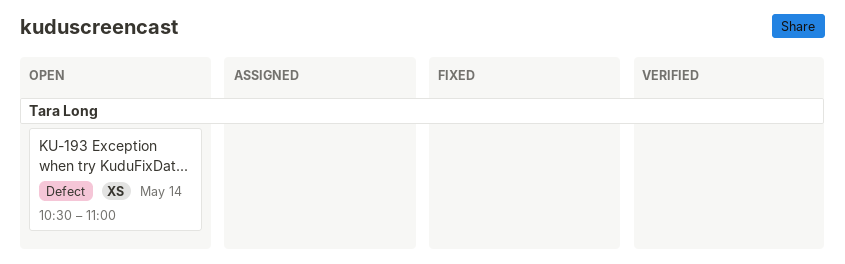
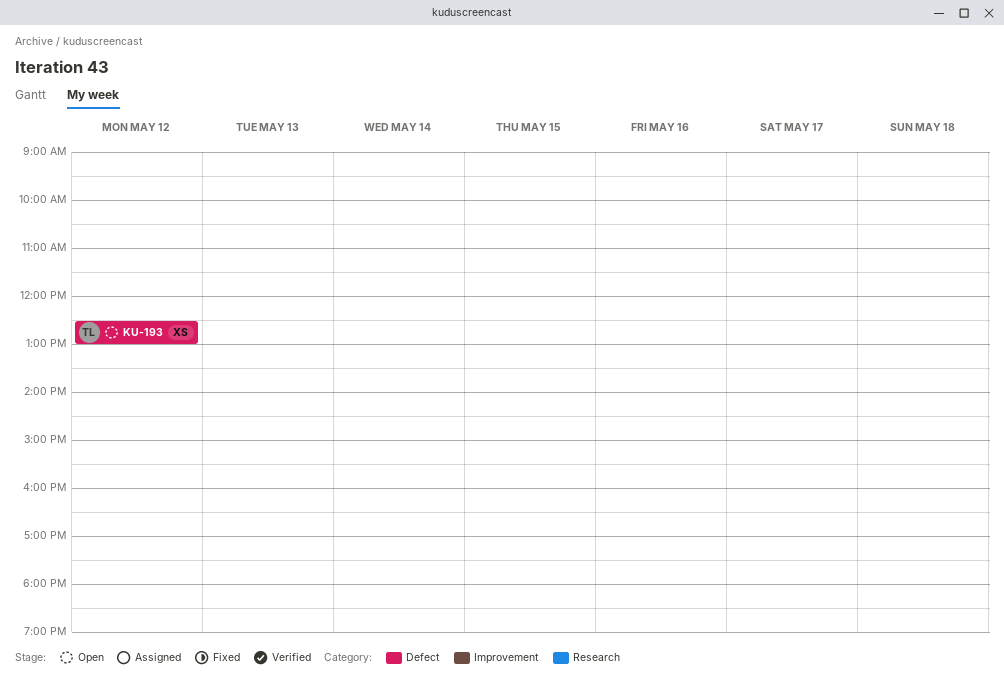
KU-193, day: May 14 -> May 12
KU-193, begins: 10:30 -> 12:30
KU-193, ends: 11:00 -> 13:00

